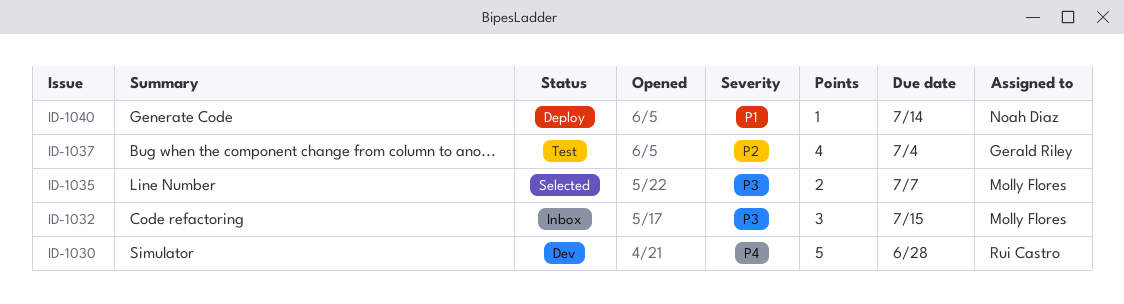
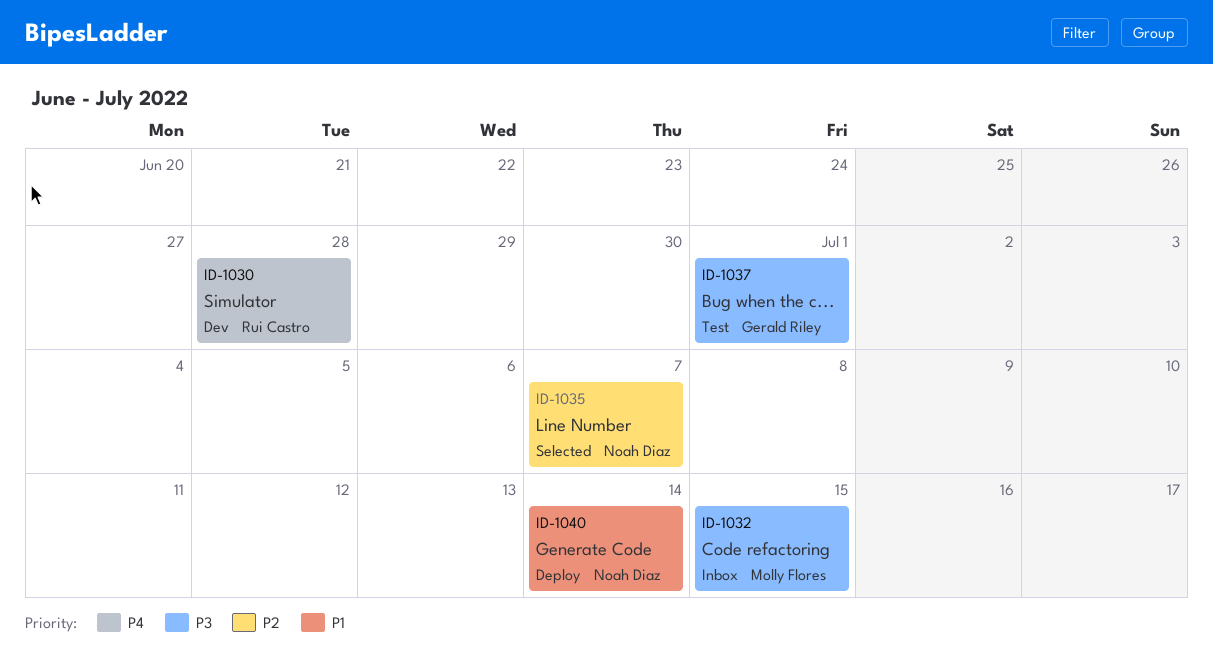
ID-1035, owner: Molly Flores -> Noah Diaz
ID-1035, priority: P3 -> P2
ID-1037, priority: P2 -> P3
ID-1037, due: Jul 4 -> Jul 1

